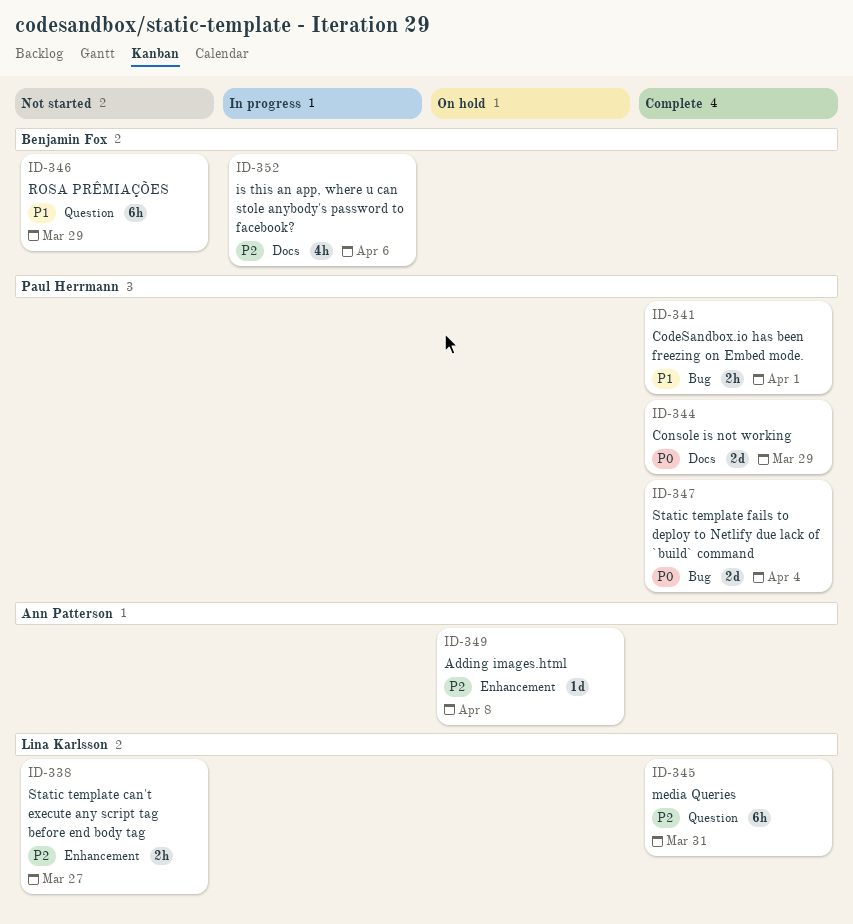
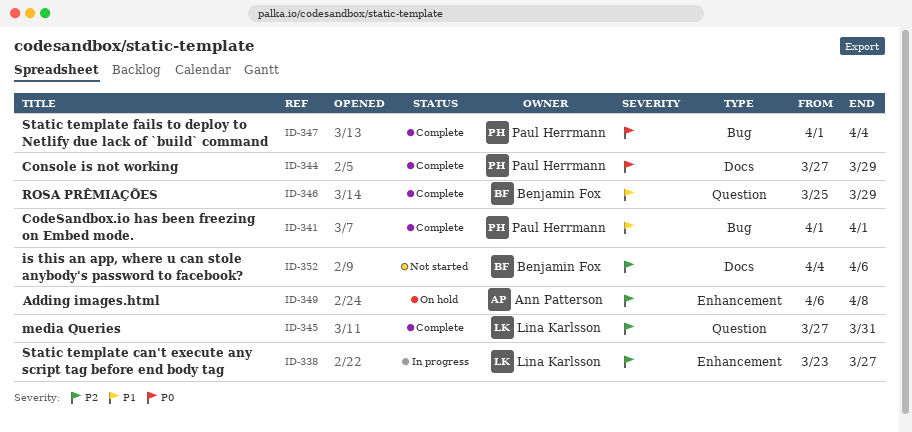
ID-338, status: Not started -> In progress
ID-346, status: Not started -> Complete
ID-352, status: In progress -> Not started

